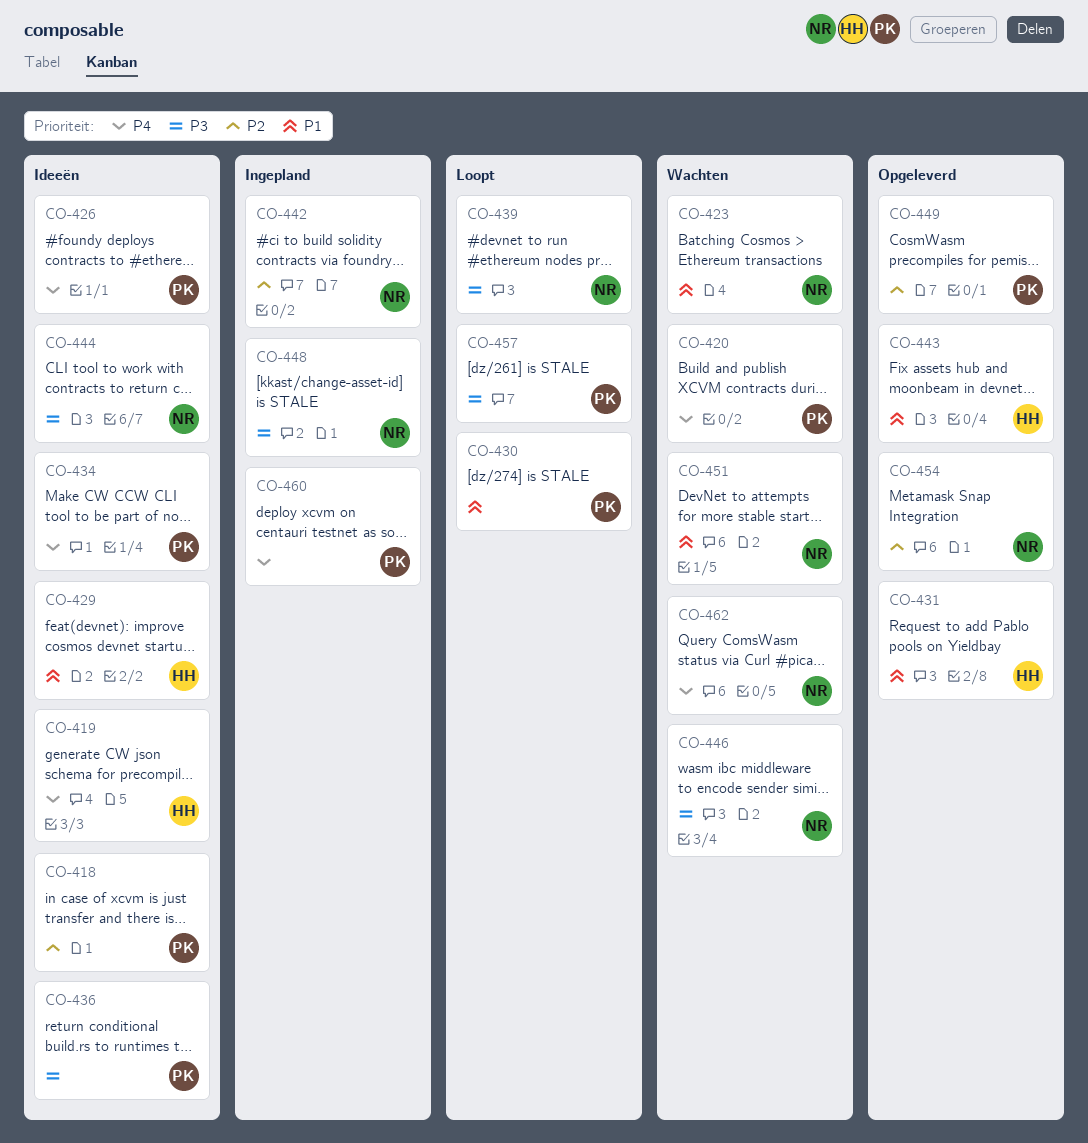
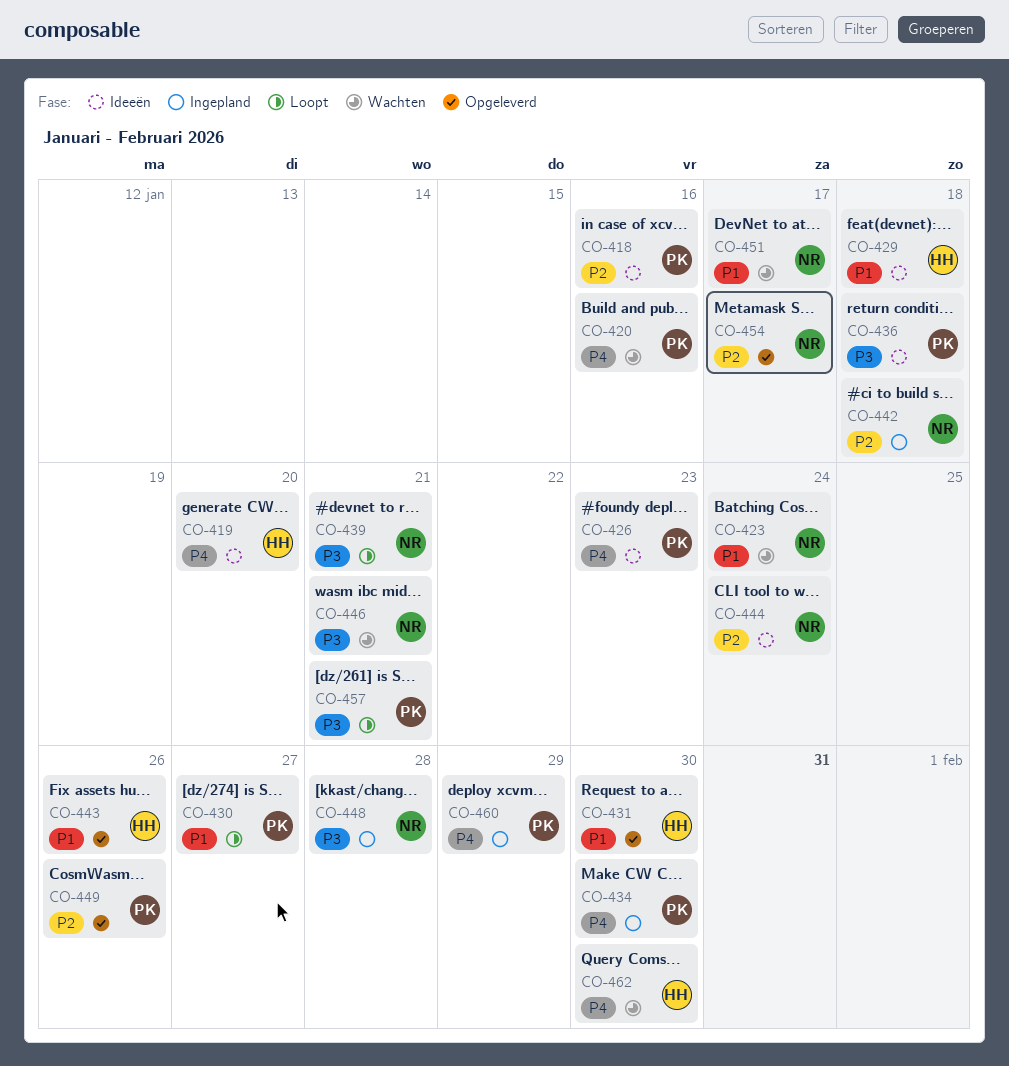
CO-434, status: Ideeën -> Ingepland
CO-444, priority: P3 -> P2
CO-462, owner: NR -> HH

